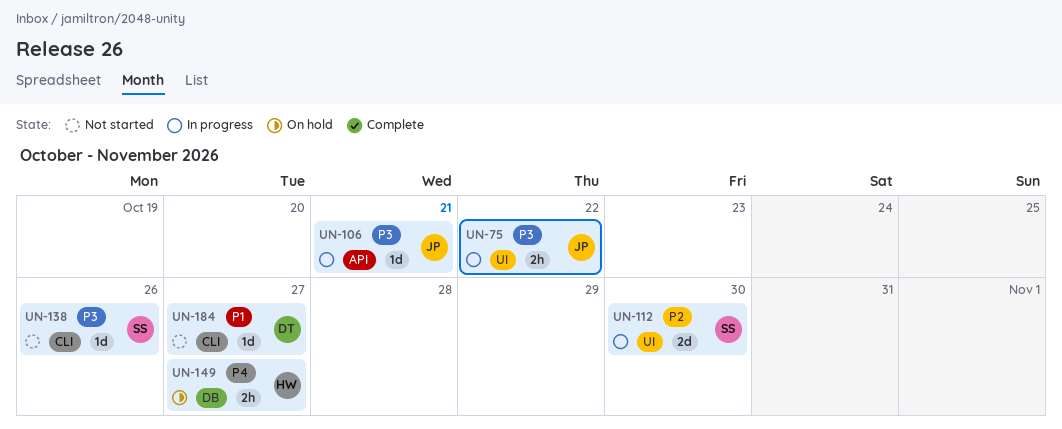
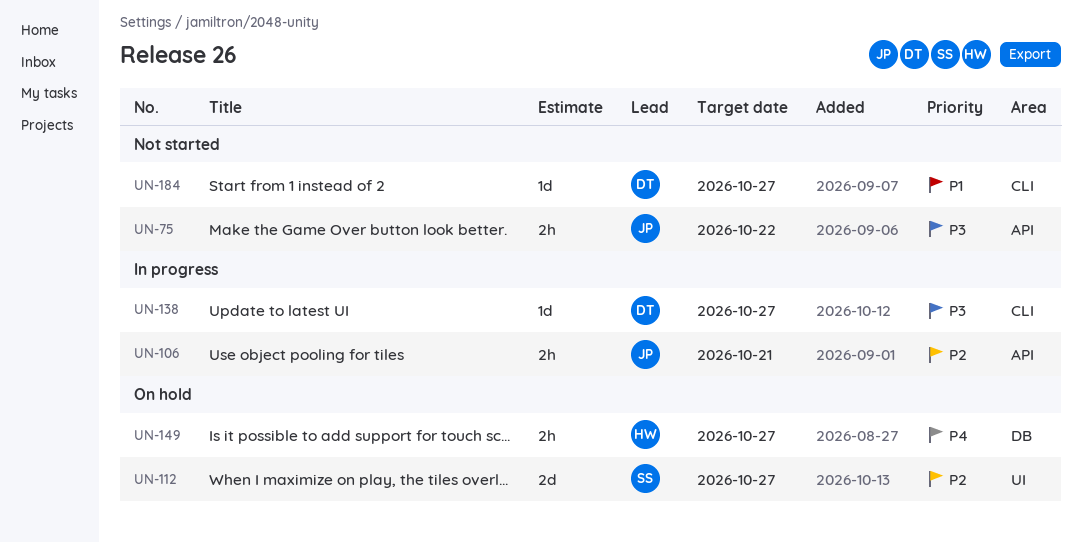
UN-75, status: In progress -> Not started
UN-75, label: UI -> API
UN-106, priority: P3 -> P2
UN-106, estimate: 1d -> 2h
UN-112, status: In progress -> On hold
UN-112, due: Oct 30 -> Oct 27
UN-138, status: Not started -> In progress
UN-138, owner: SS -> DT
UN-138, due: Oct 26 -> Oct 27

